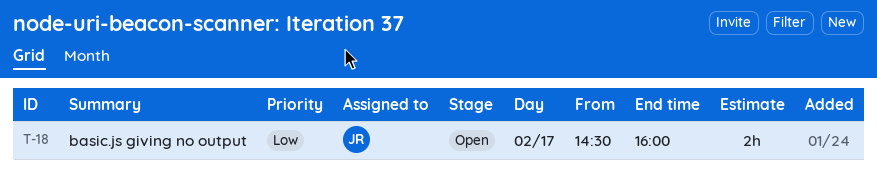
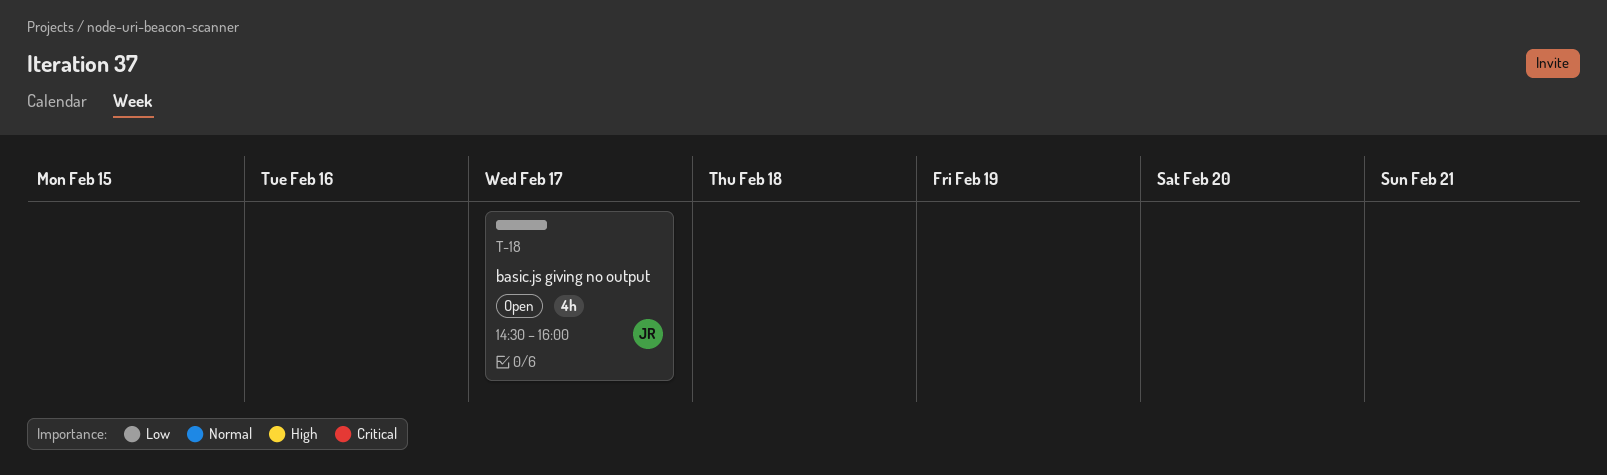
T-18, estimate: 2h -> 4h

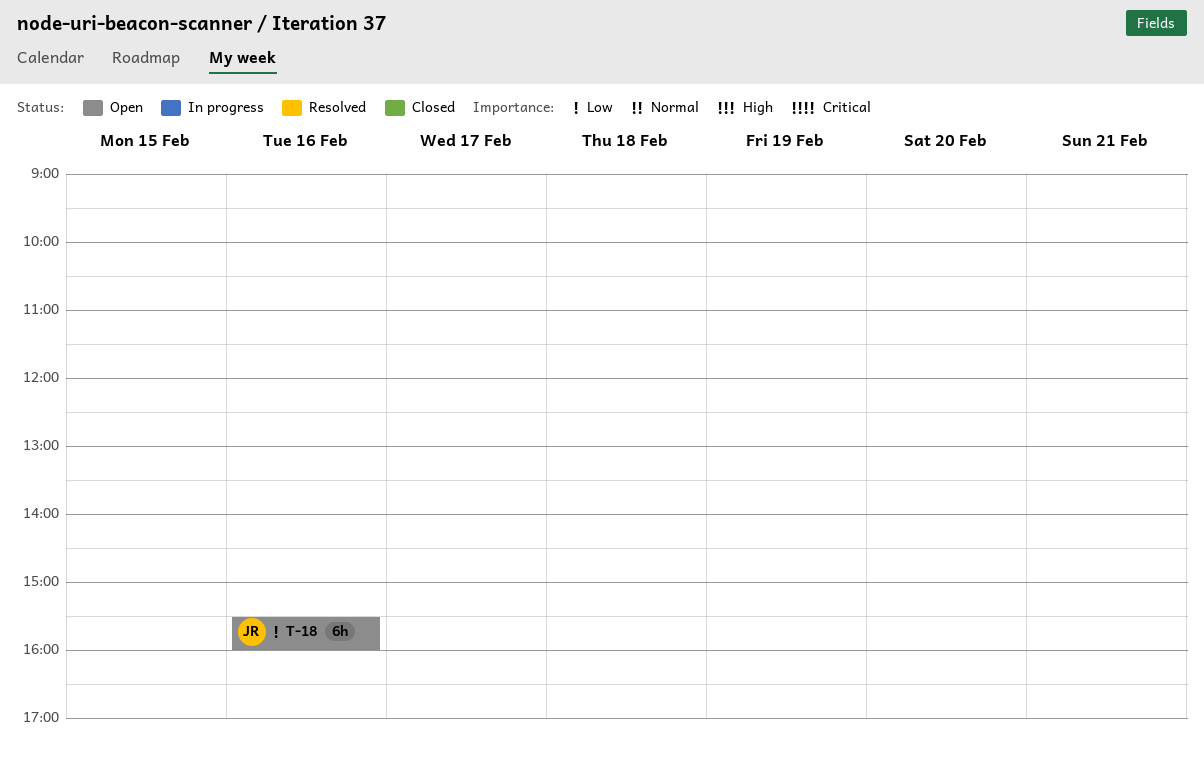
T-18, estimate: 4h -> 6h
T-18, day: Feb 17 -> Feb 16
T-18, begins: 14:30 -> 15:30

